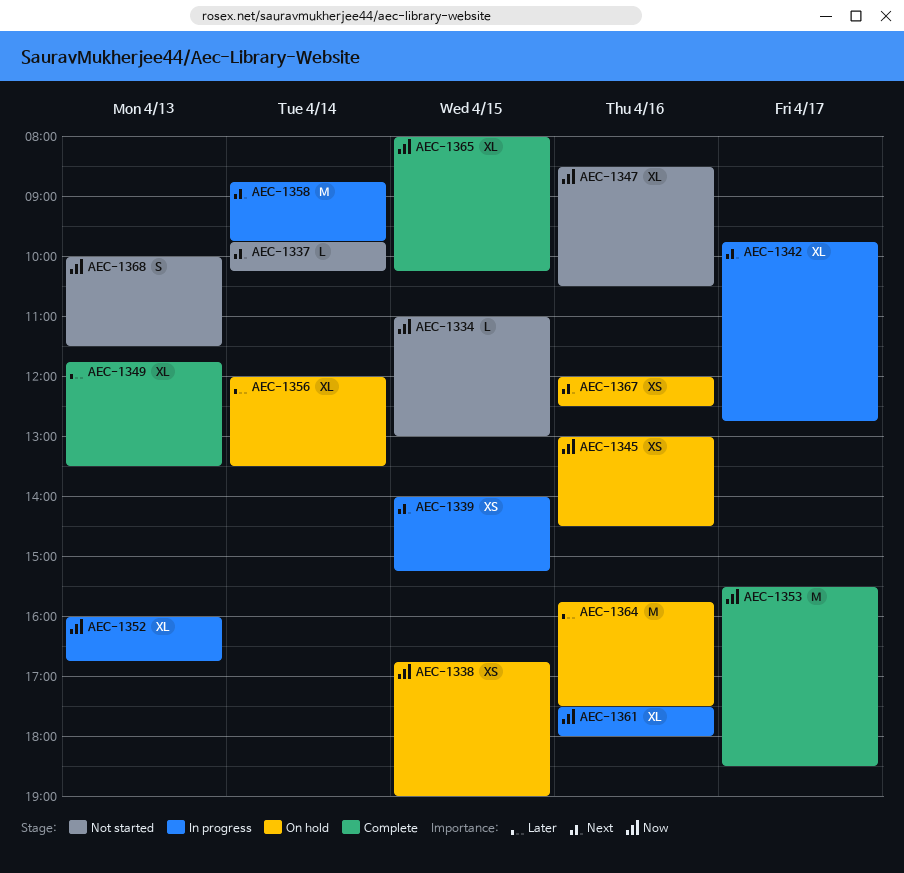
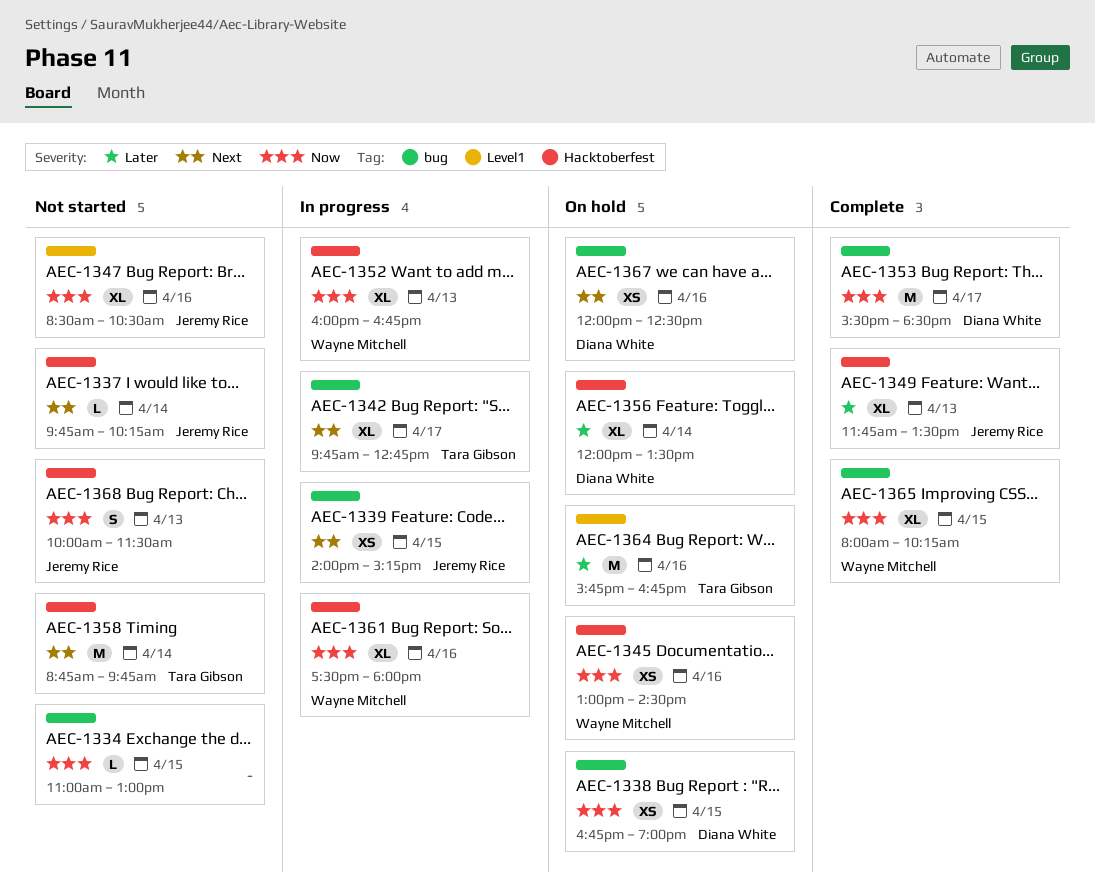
AEC-1358, status: In progress -> Not started
AEC-1364, ends: 17:30 -> 16:45

